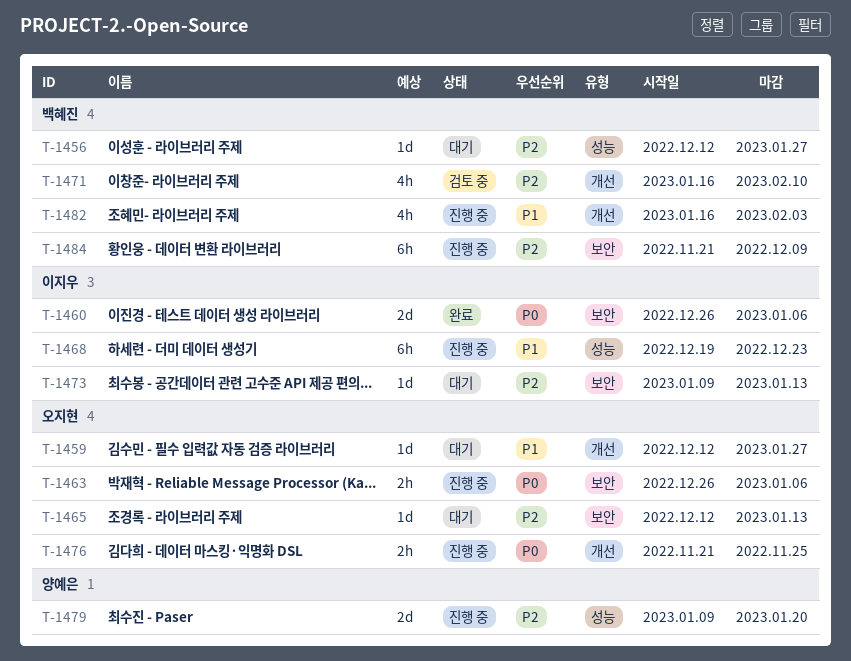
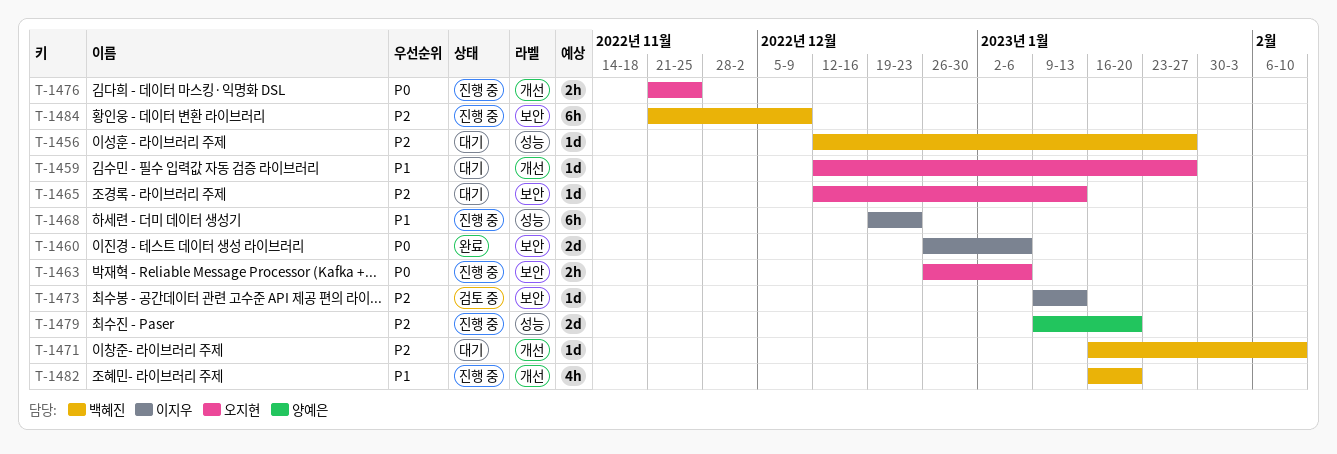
T-1471, status: 검토 중 -> 대기
T-1471, estimate: 4h -> 1d
T-1473, status: 대기 -> 검토 중
T-1482, due: Feb 3 -> Jan 20

